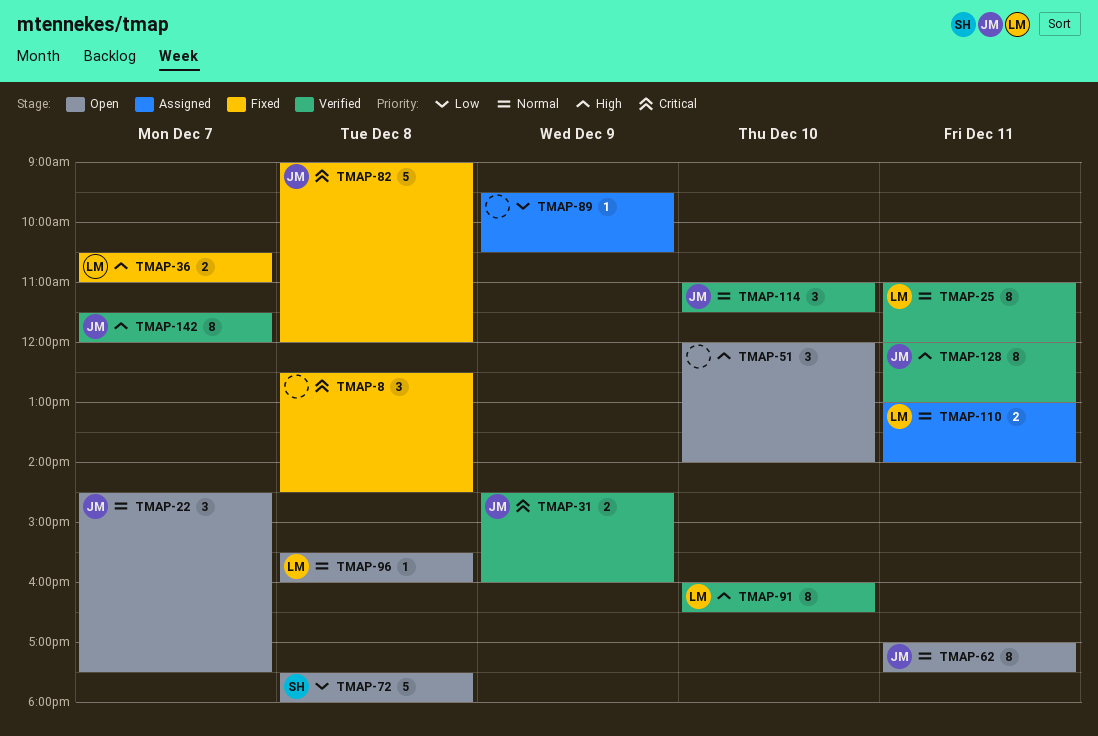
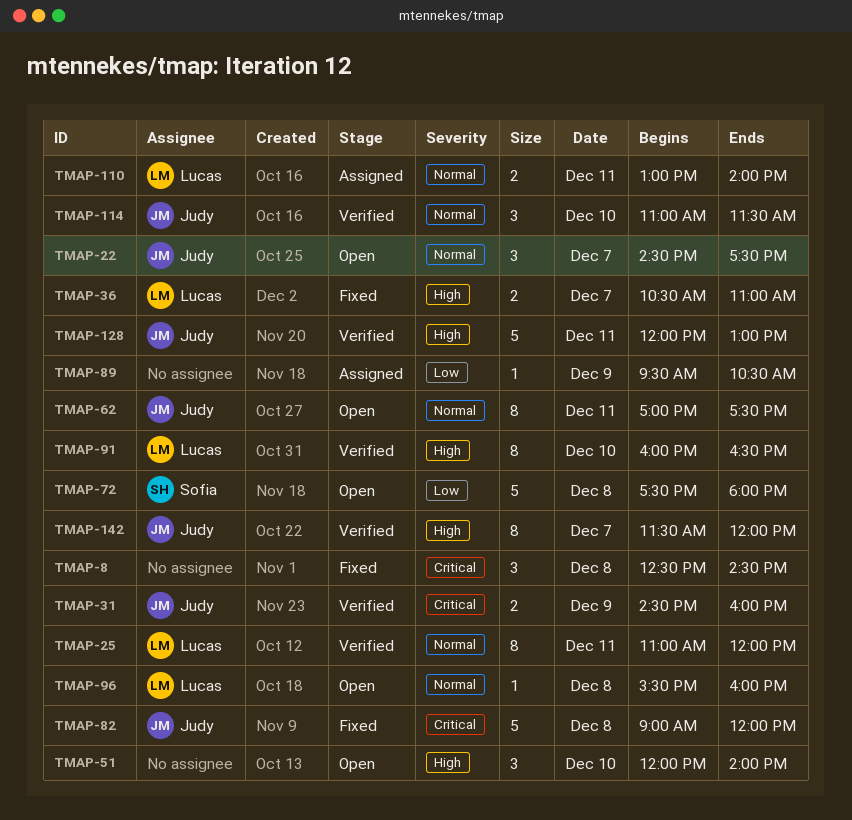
TMAP-128, estimate: 8 -> 5

